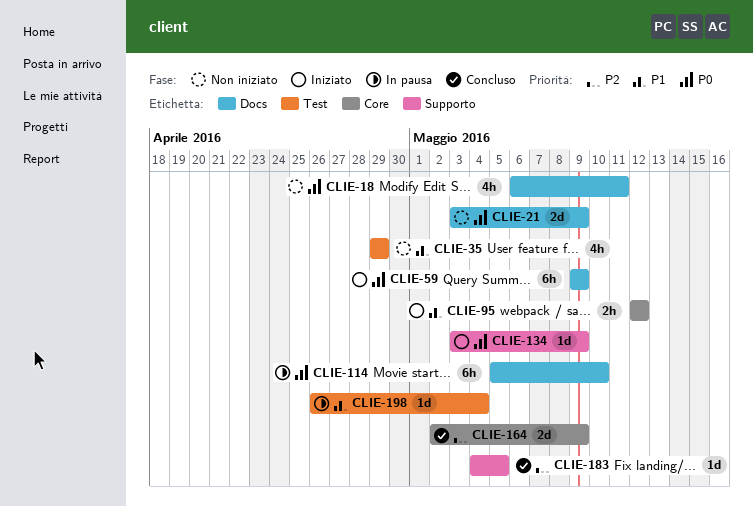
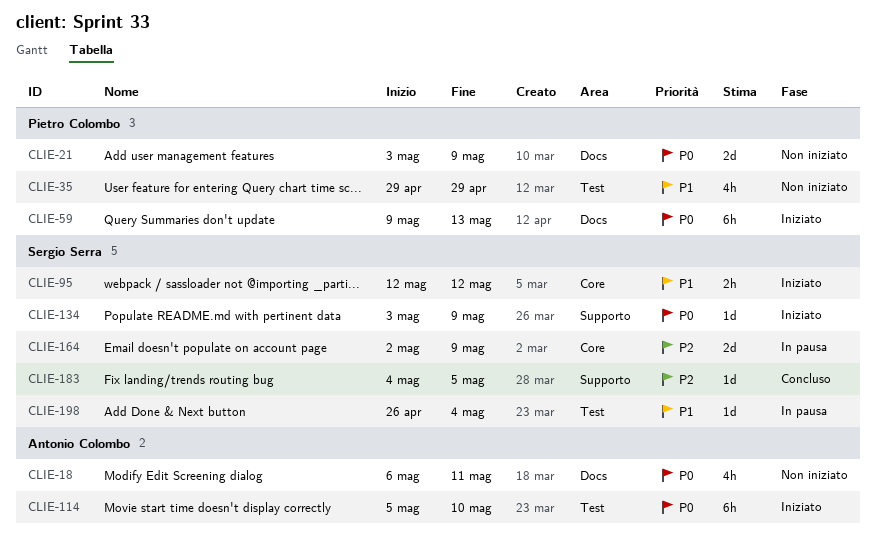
CLIE-59, due: May 9 -> May 13
CLIE-114, status: In pausa -> Iniziato
CLIE-114, label: Docs -> Test
CLIE-164, status: Concluso -> In pausa

